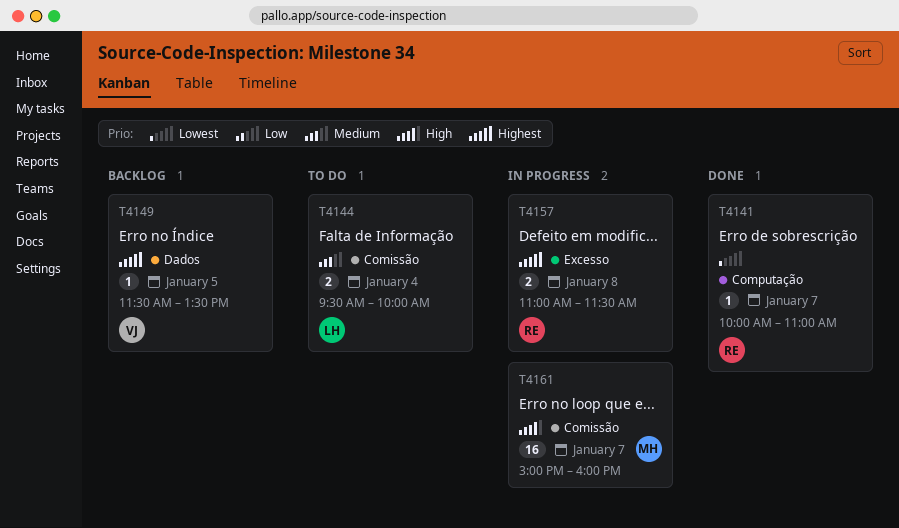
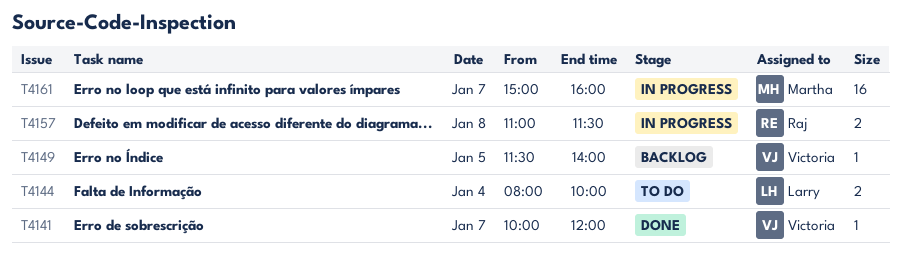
T4141, owner: Raj -> Victoria
T4141, ends: 11:00 -> 12:00
T4144, begins: 09:30 -> 08:00
T4149, ends: 13:30 -> 14:00

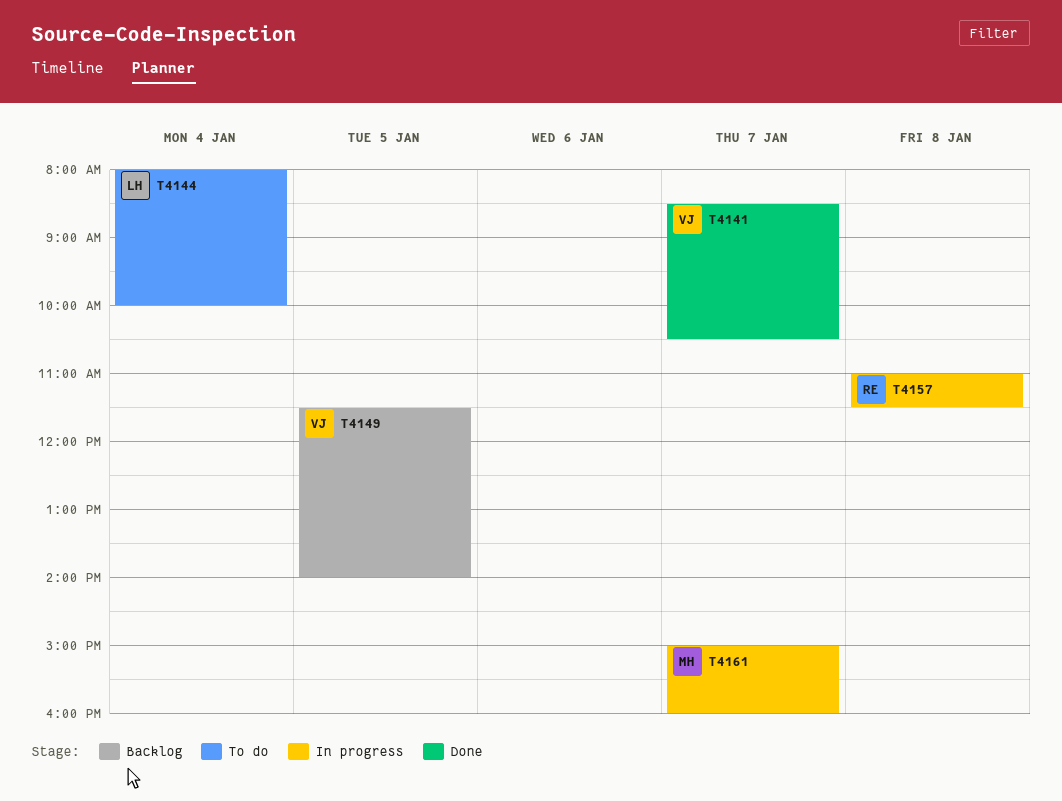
T4141, begins: 10:00 -> 08:30
T4141, ends: 12:00 -> 10:30

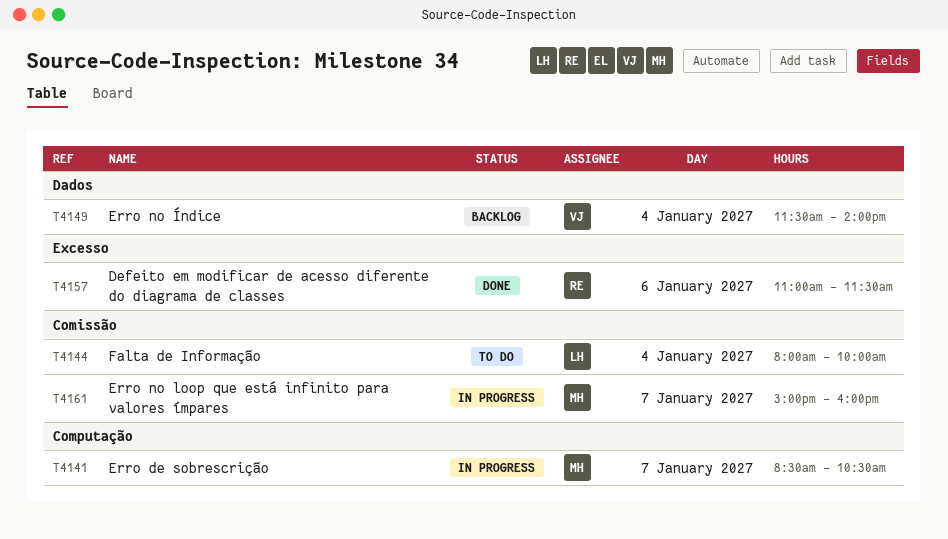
T4141, status: Done -> In progress
T4141, owner: VJ -> MH
T4149, day: Jan 5 -> Jan 4
T4157, status: In progress -> Done
T4157, day: Jan 8 -> Jan 6

